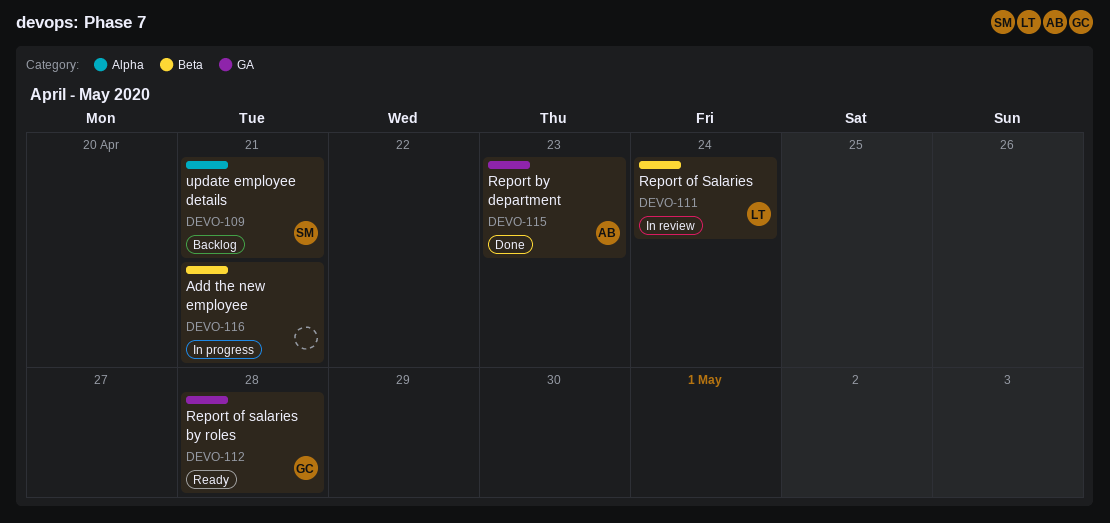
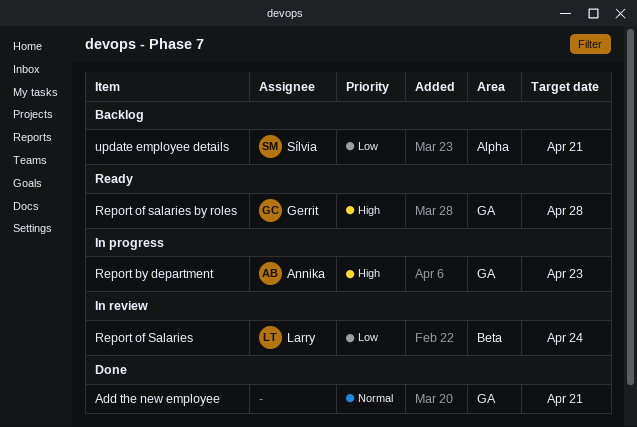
Add the new employee, status: In progress -> Done
Add the new employee, label: Beta -> GA
Report by department, status: Done -> In progress

